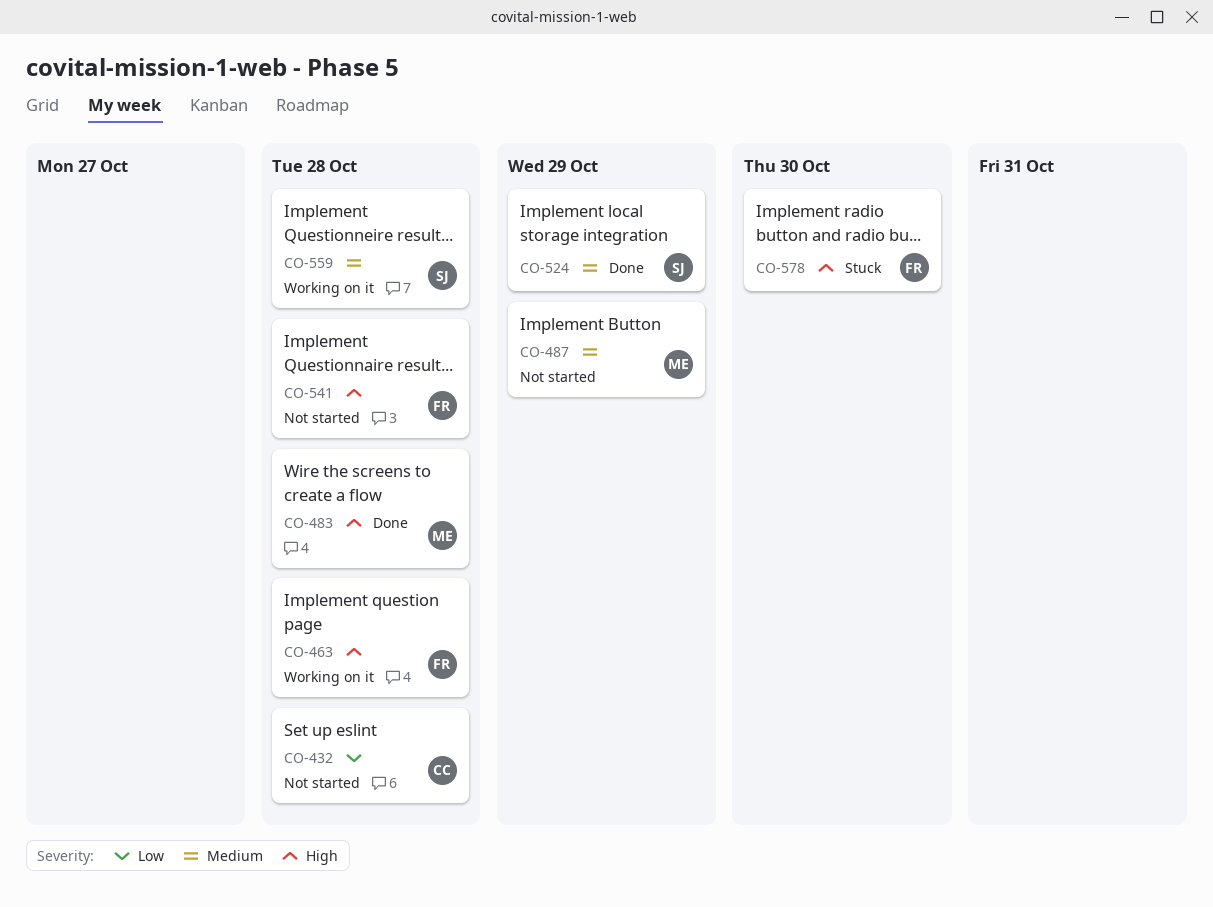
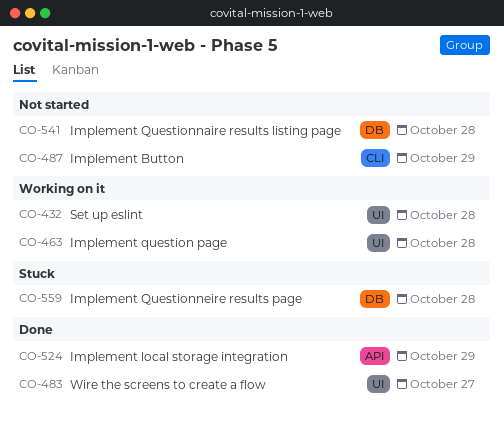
CO-432, status: Not started -> Working on it
CO-483, due: Oct 28 -> Oct 27
CO-559, status: Working on it -> Stuck
CO-578: present -> none

